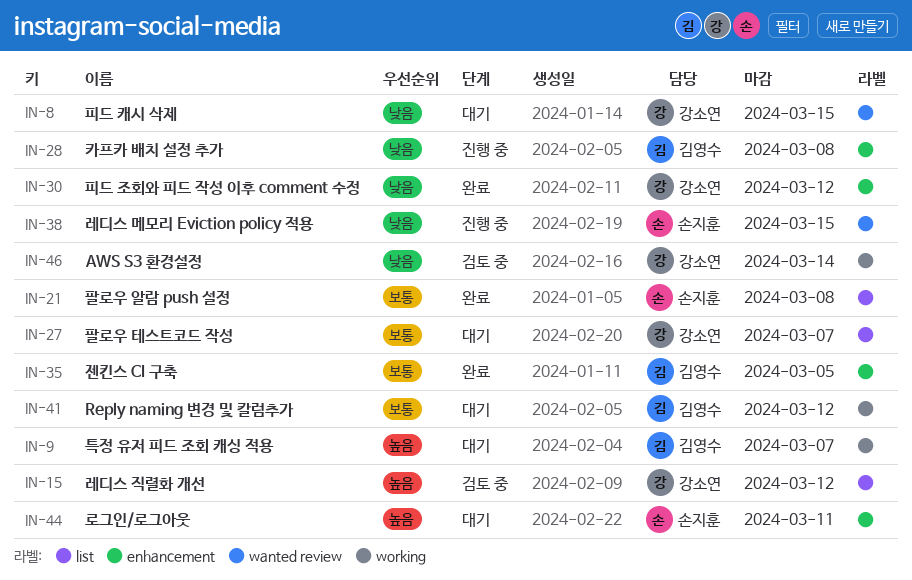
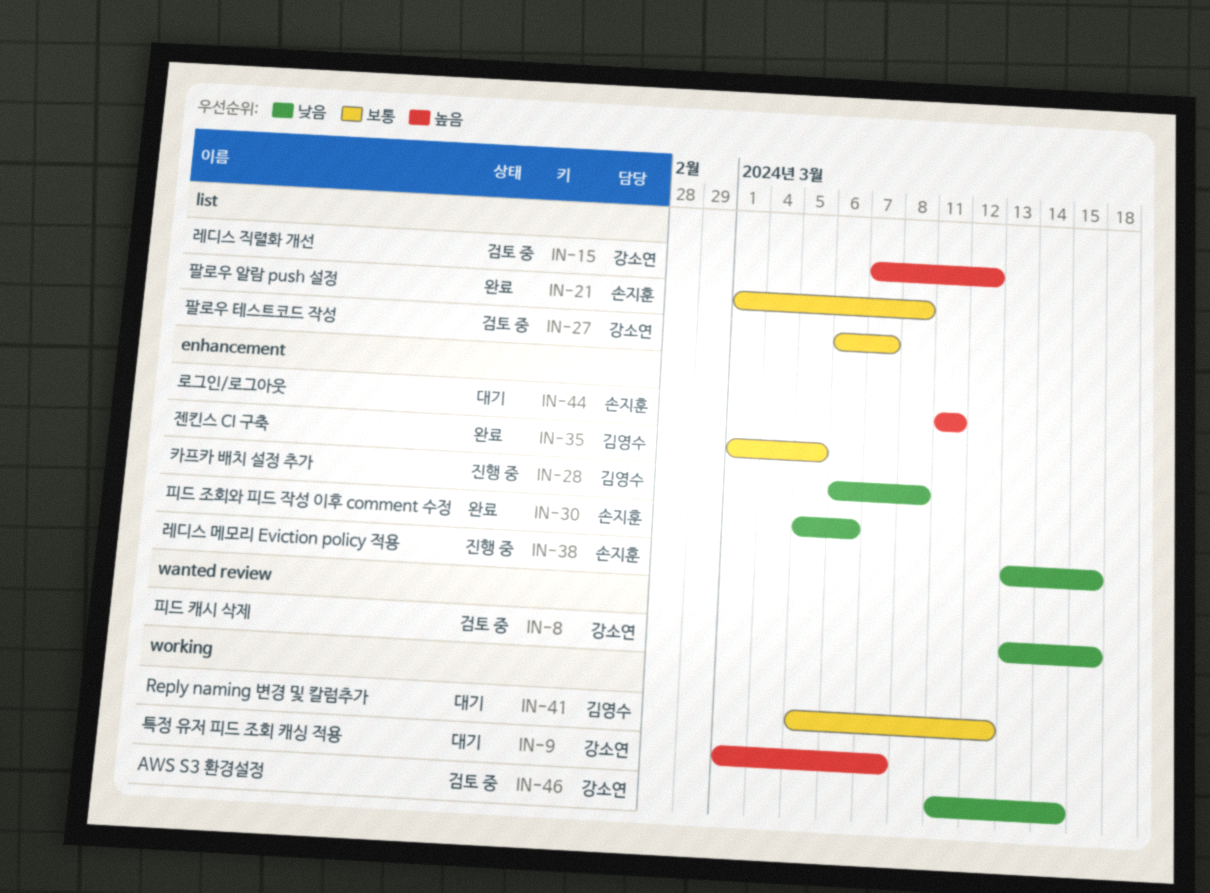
IN-8, status: 대기 -> 검토 중
IN-9, owner: 김영수 -> 강소연
IN-27, status: 대기 -> 검토 중
IN-30, owner: 강소연 -> 손지훈
IN-30, due: Mar 12 -> Mar 6
IN-38, label: wanted review -> enhancement

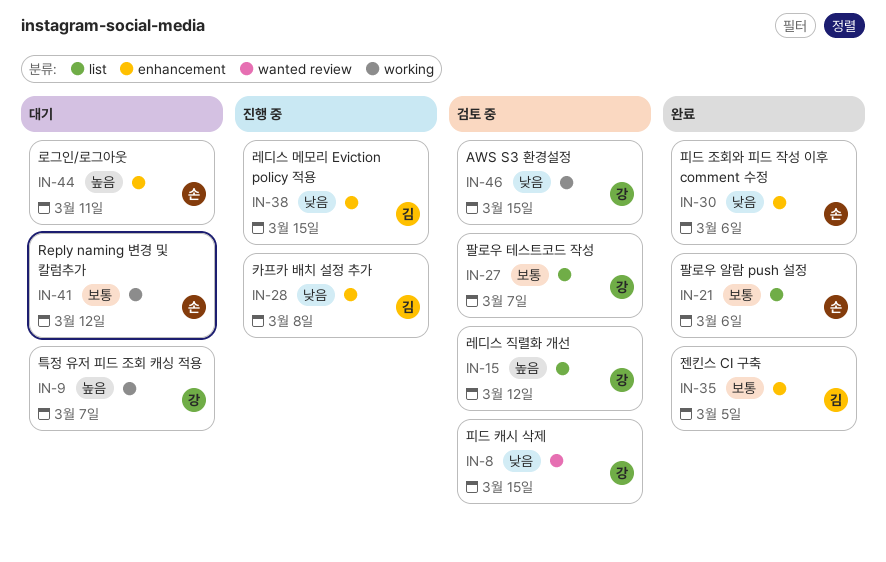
IN-21, due: Mar 8 -> Mar 6
IN-38, owner: 손지훈 -> 김영수
IN-41, owner: 김영수 -> 손지훈
IN-46, due: Mar 14 -> Mar 15

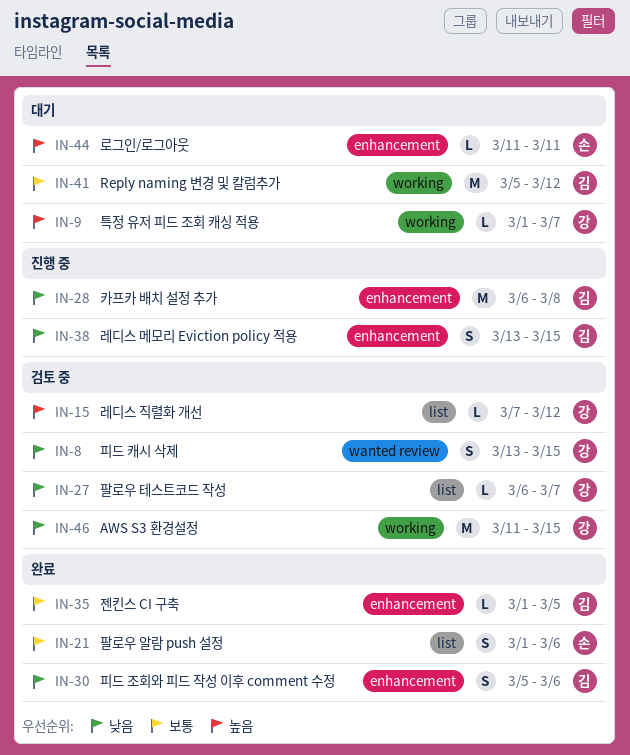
IN-27, priority: 보통 -> 낮음
IN-30, owner: 손 -> 김
IN-41, owner: 손 -> 김

